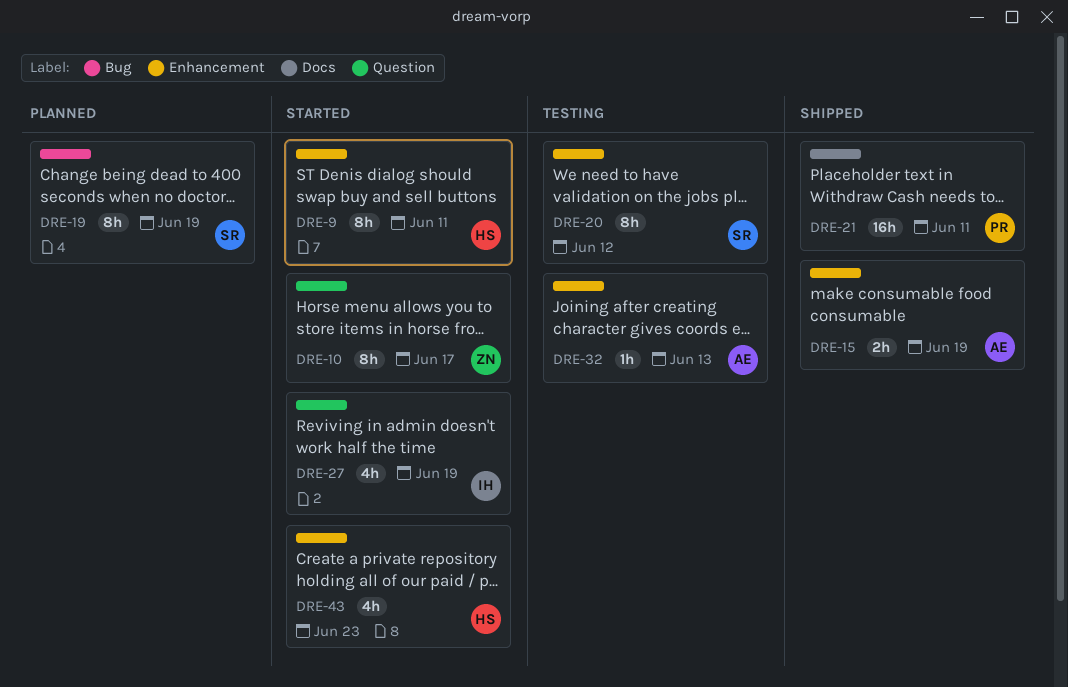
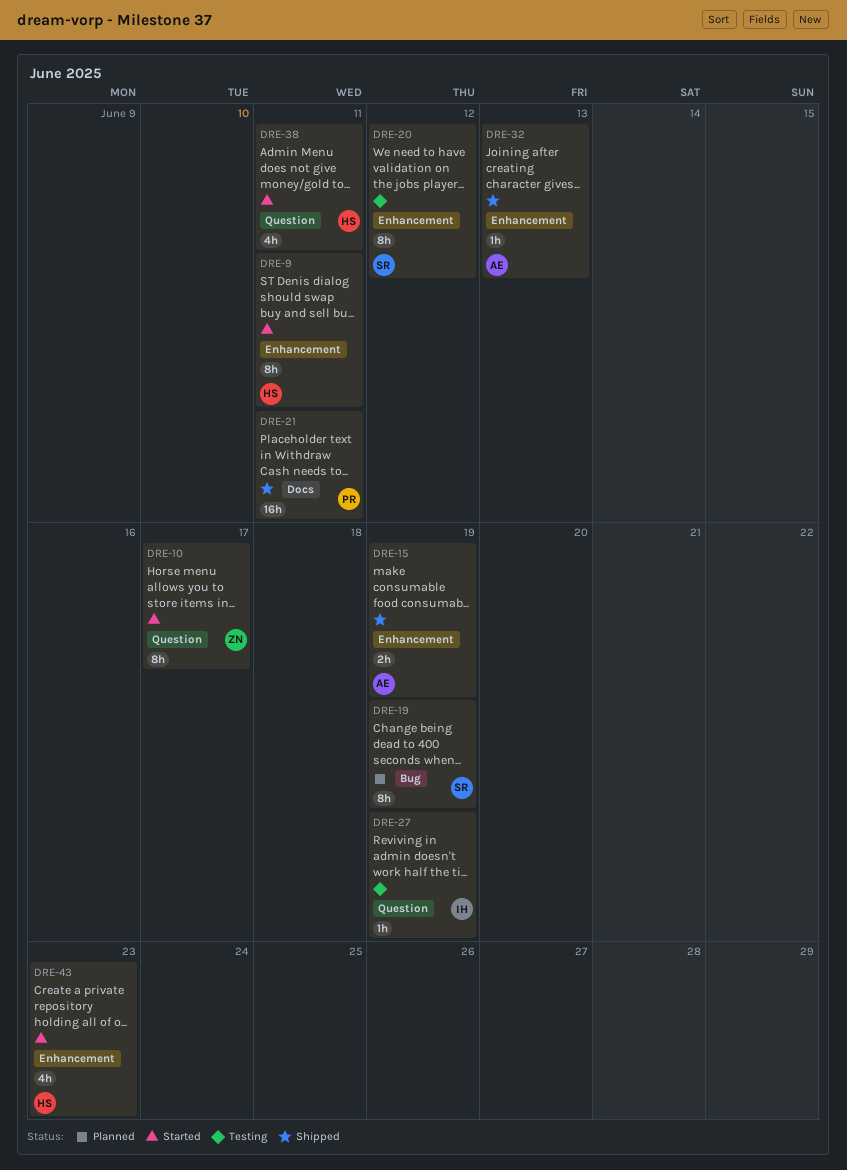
DRE-27, status: Started -> Testing
DRE-27, estimate: 4h -> 1h
DRE-32, status: Testing -> Shipped
DRE-38: none -> present

